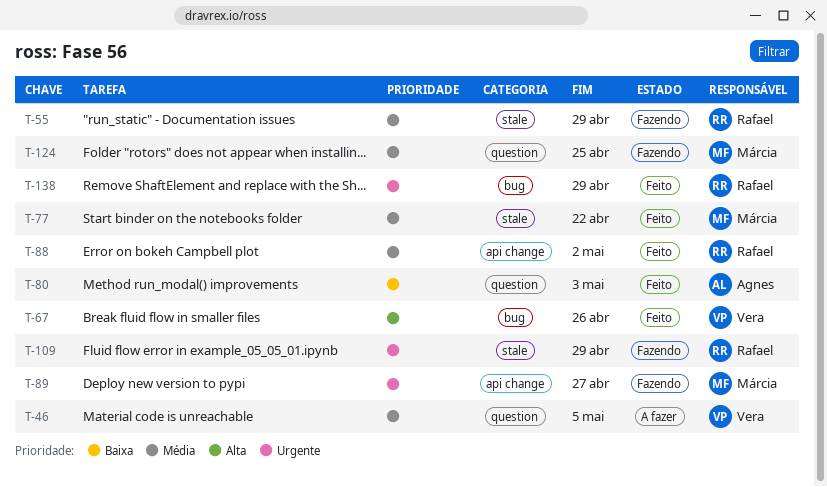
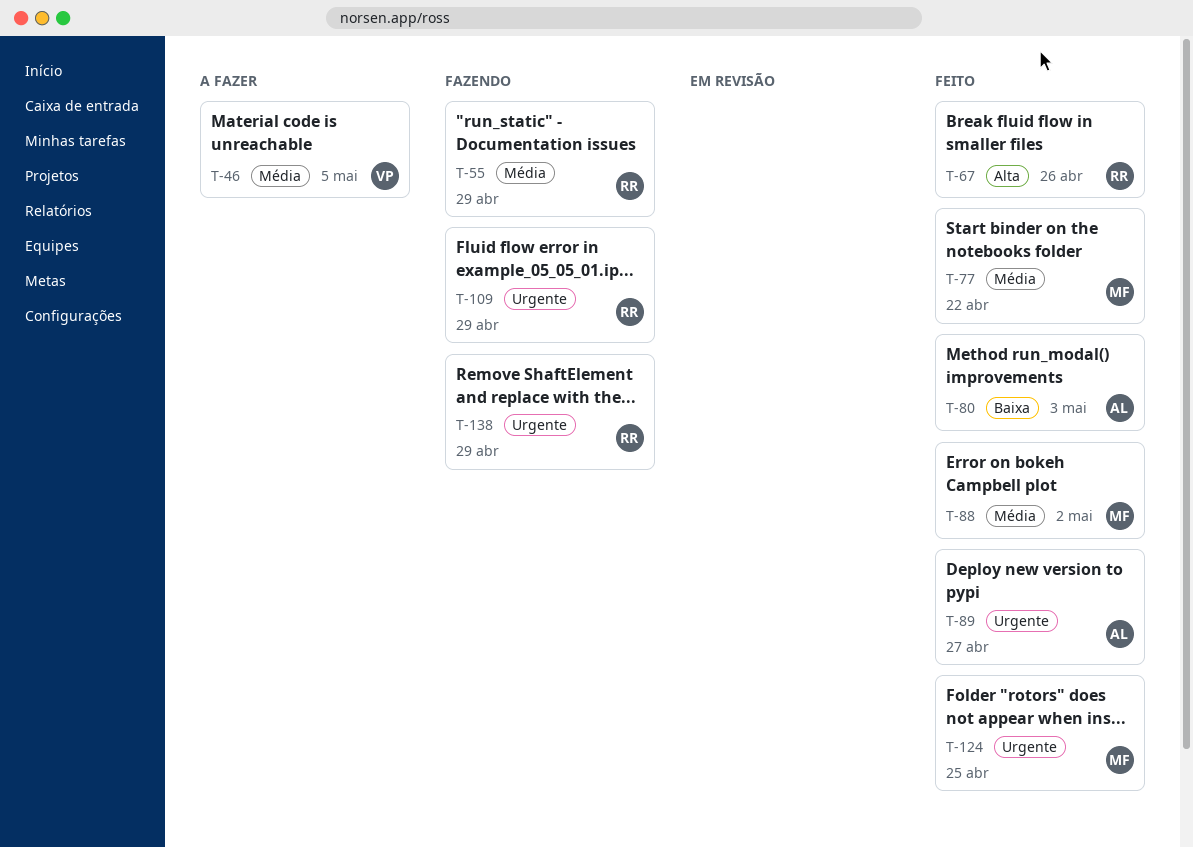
T-67, owner: Vera -> Rafael
T-88, owner: Rafael -> Márcia
T-89, status: Fazendo -> Feito
T-89, owner: Márcia -> Agnes
T-124, status: Fazendo -> Feito
T-124, priority: Média -> Urgente
T-138, status: Feito -> Fazendo

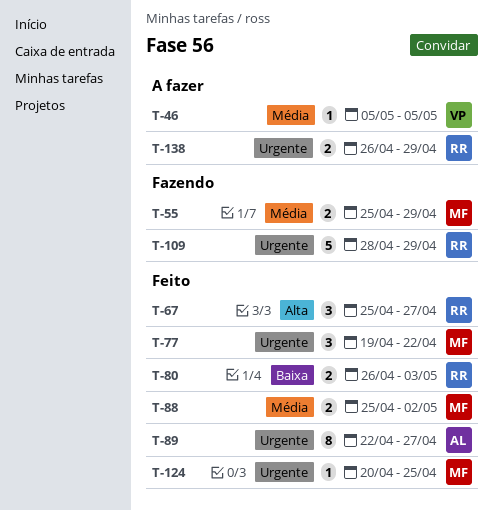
T-55, owner: RR -> MF
T-67, due: Apr 26 -> Apr 27
T-77, priority: Média -> Urgente
T-80, owner: AL -> RR
T-138, status: Fazendo -> A fazer

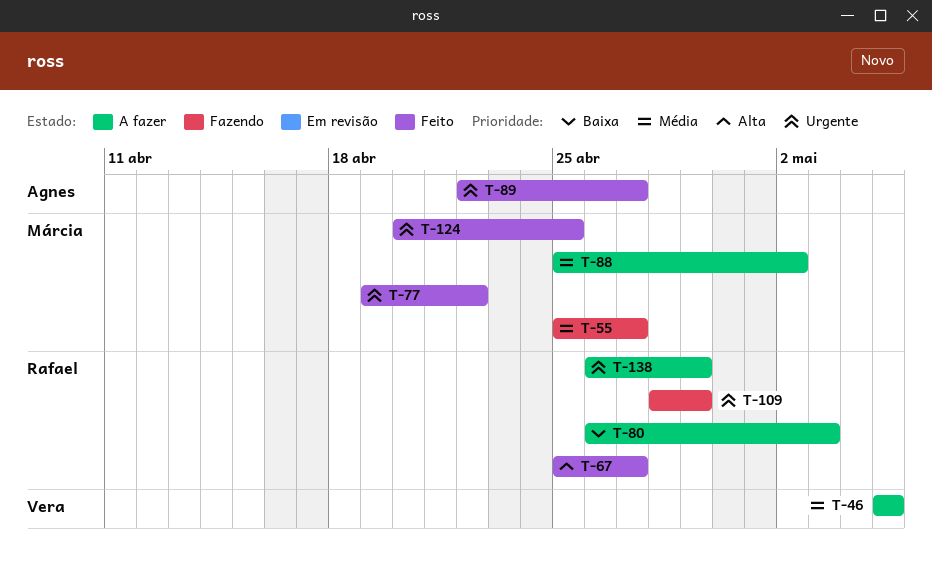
T-55, due: Apr 29 -> Apr 27
T-80, status: Feito -> A fazer
T-88, status: Feito -> A fazer

